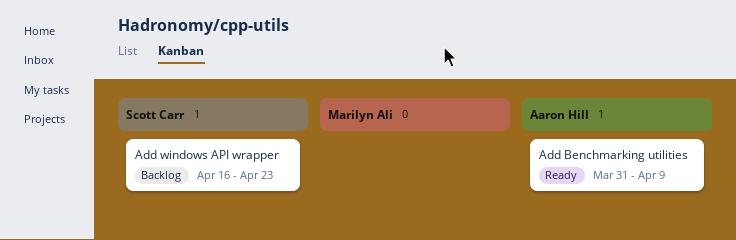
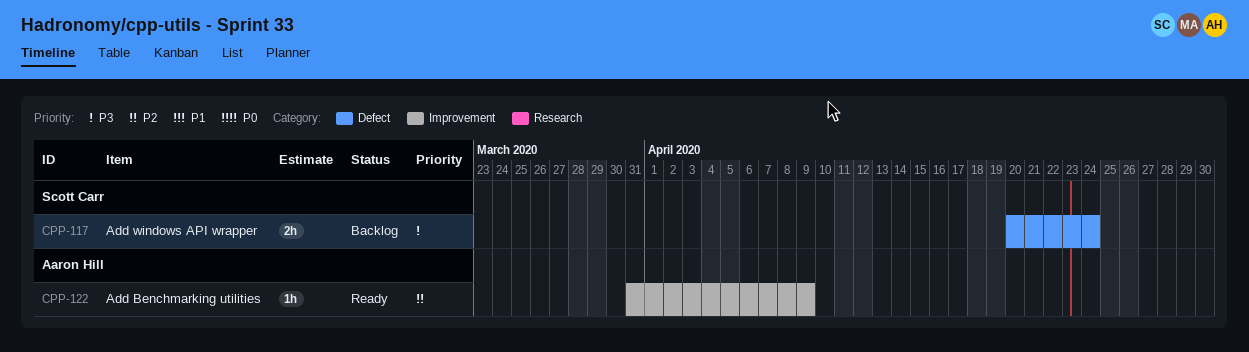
Add windows API wrapper, start: Apr 16 -> Apr 20
Add windows API wrapper, due: Apr 23 -> Apr 24

